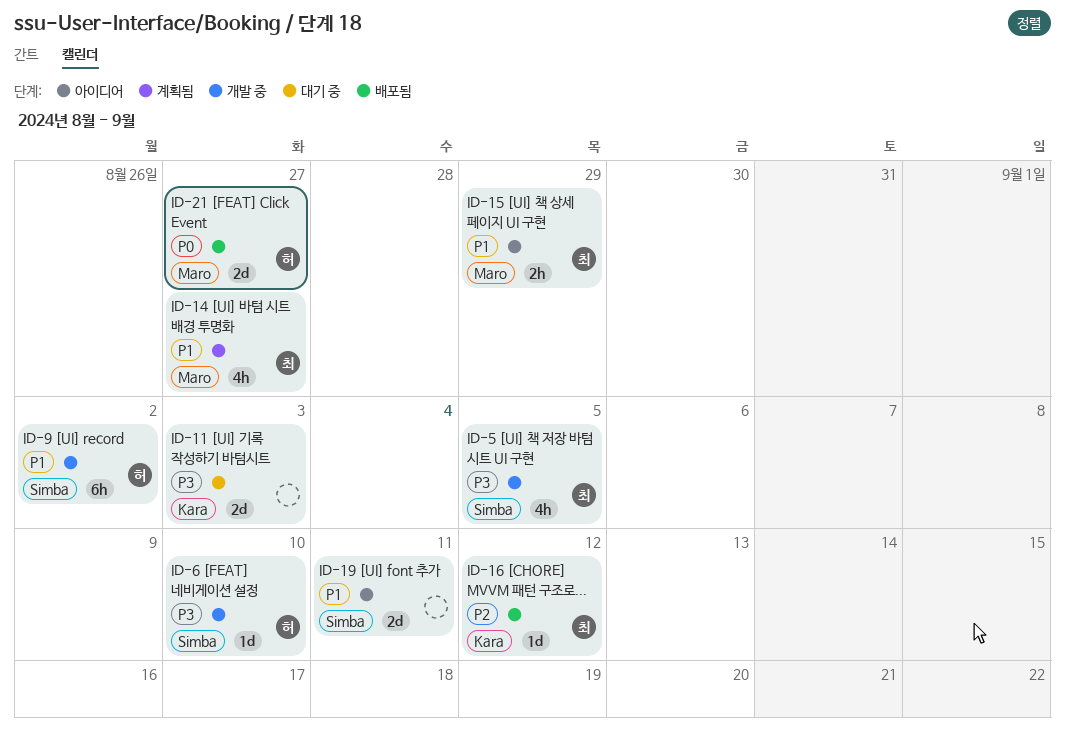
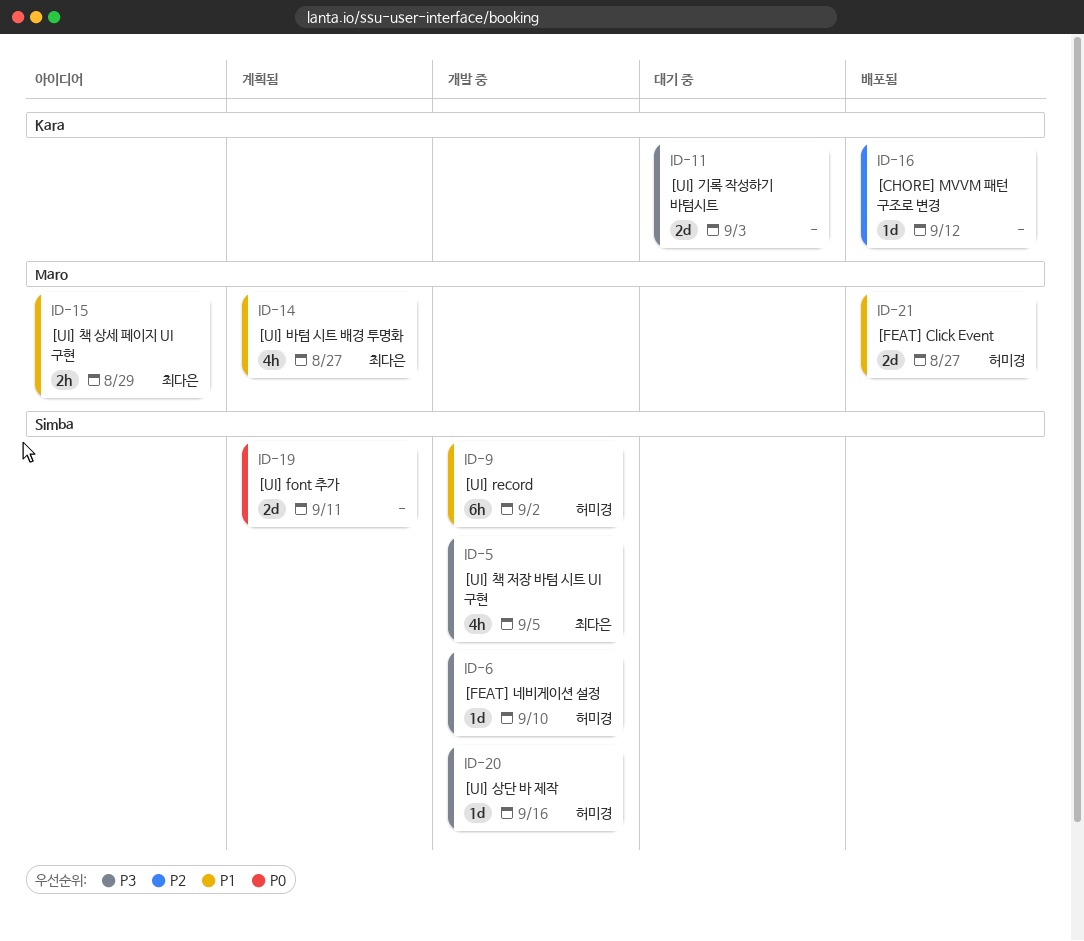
ID-16, owner: 최다은 -> none
ID-19, status: 아이디어 -> 계획됨
ID-19, priority: P1 -> P0
ID-20: none -> present
ID-21, priority: P0 -> P1

